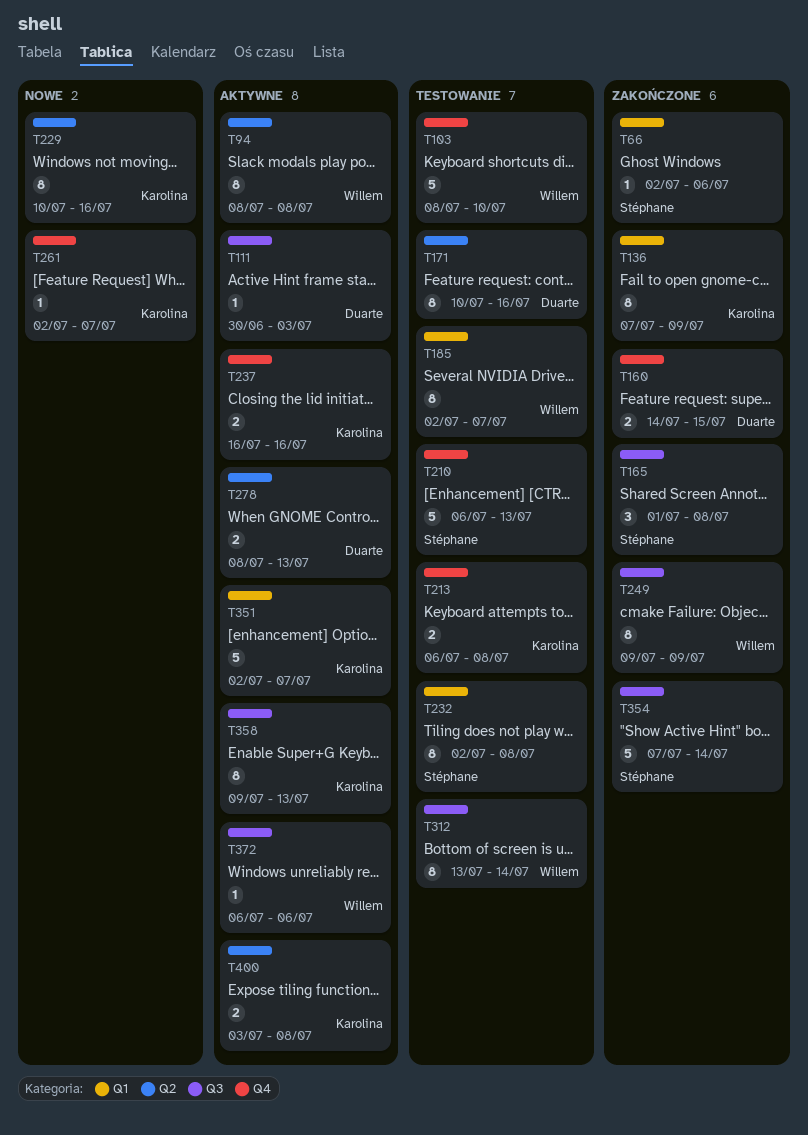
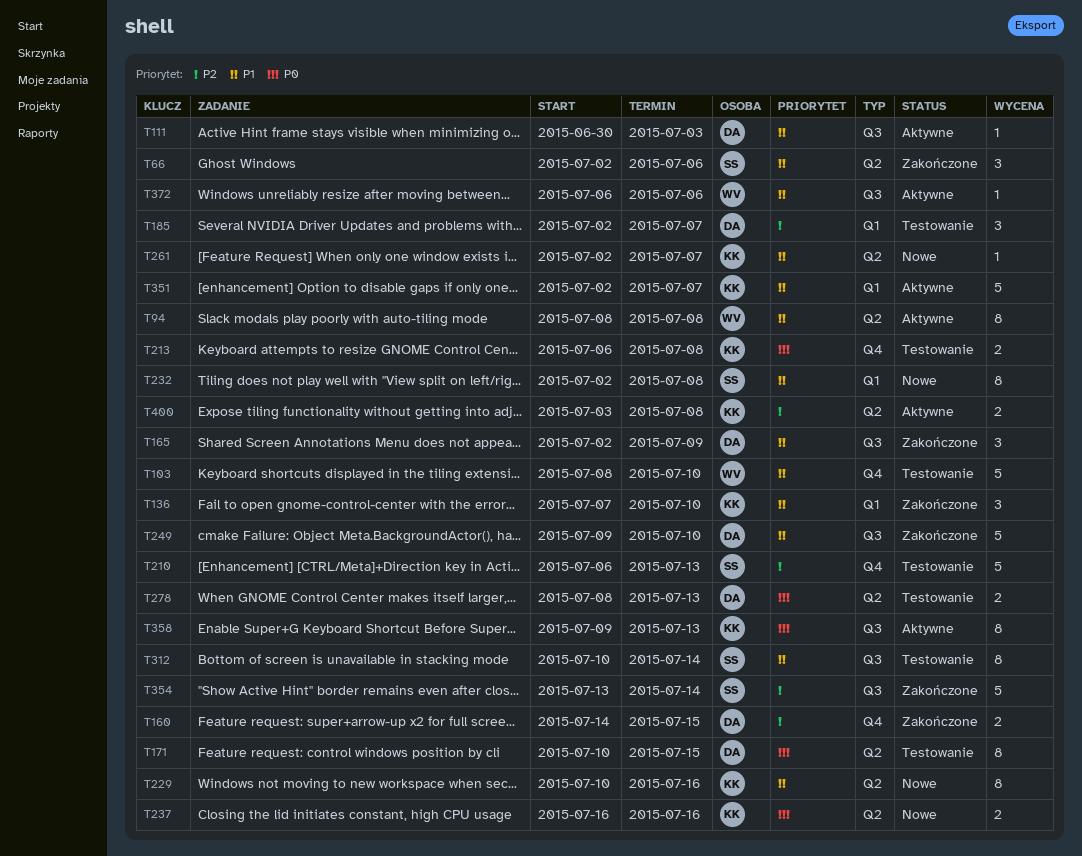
T66, label: Q1 -> Q2
T66, estimate: 1 -> 3
T136, estimate: 8 -> 3
T136, due: Jul 9 -> Jul 10
T165, owner: Stéphane -> Duarte
T165, start: Jul 1 -> Jul 2
T165, due: Jul 8 -> Jul 9
T171, due: Jul 16 -> Jul 15
T185, owner: Willem -> Duarte
T185, estimate: 8 -> 3
T232, status: Testowanie -> Nowe
T237, status: Aktywne -> Nowe
T237, label: Q4 -> Q2
T249, owner: Willem -> Duarte
T249, estimate: 8 -> 5
T249, due: Jul 9 -> Jul 10
T261, label: Q4 -> Q2
T278, status: Aktywne -> Testowanie
T312, owner: Willem -> Stéphane
T312, start: Jul 13 -> Jul 10
T354, start: Jul 7 -> Jul 13

